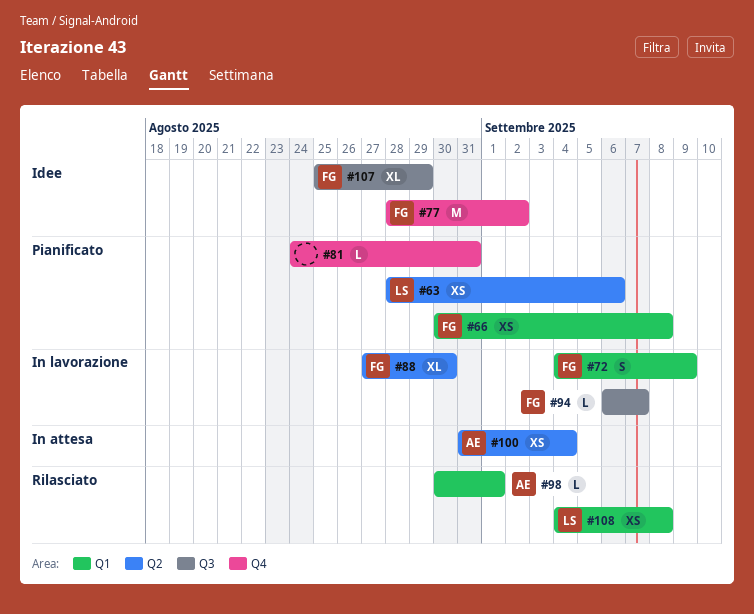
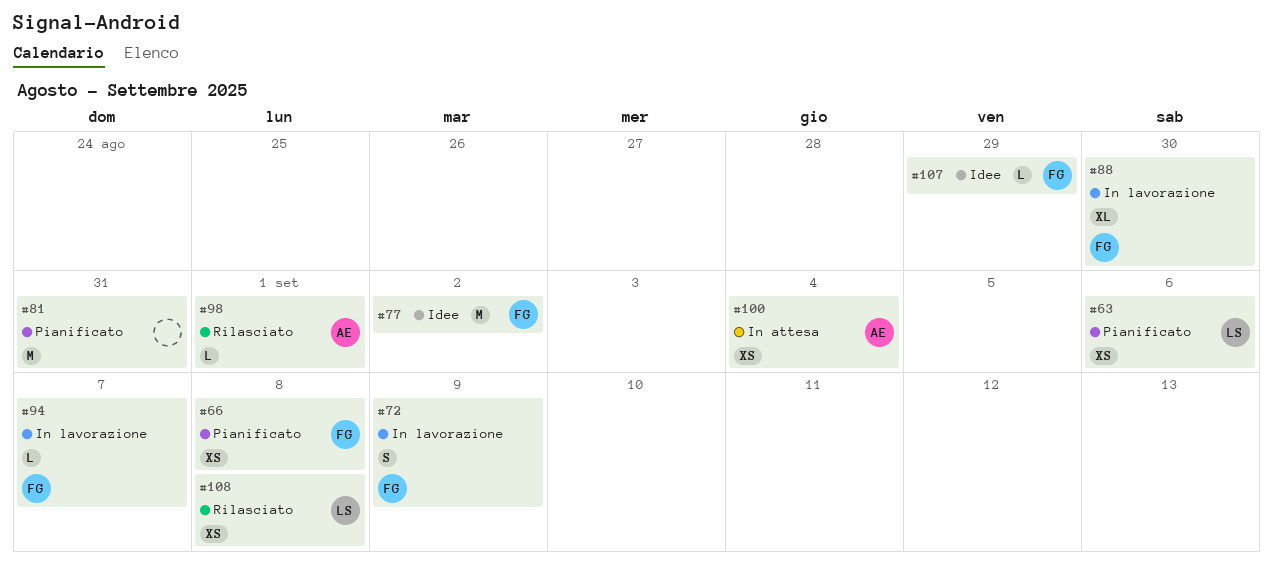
#81, estimate: L -> M
#107, estimate: XL -> L

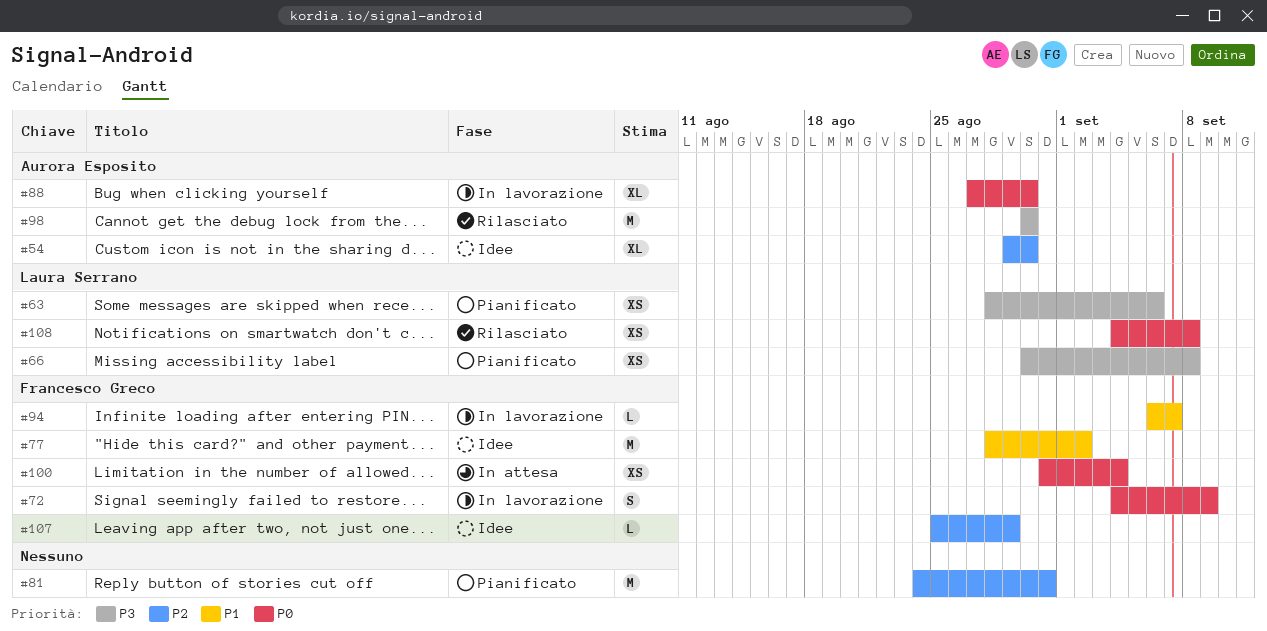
#54: none -> present
#66, owner: Francesco Greco -> Laura Serrano
#88, owner: Francesco Greco -> Aurora Esposito
#98, estimate: L -> M
#98, due: Sep 1 -> Aug 30
#100, owner: Aurora Esposito -> Francesco Greco

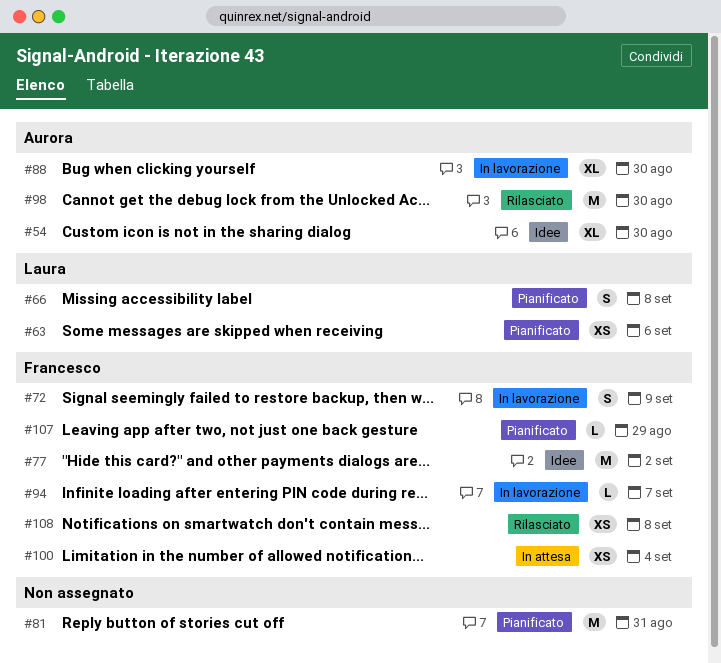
#66, estimate: XS -> S
#107, status: Idee -> Pianificato
#108, owner: Laura Serrano -> Francesco Greco

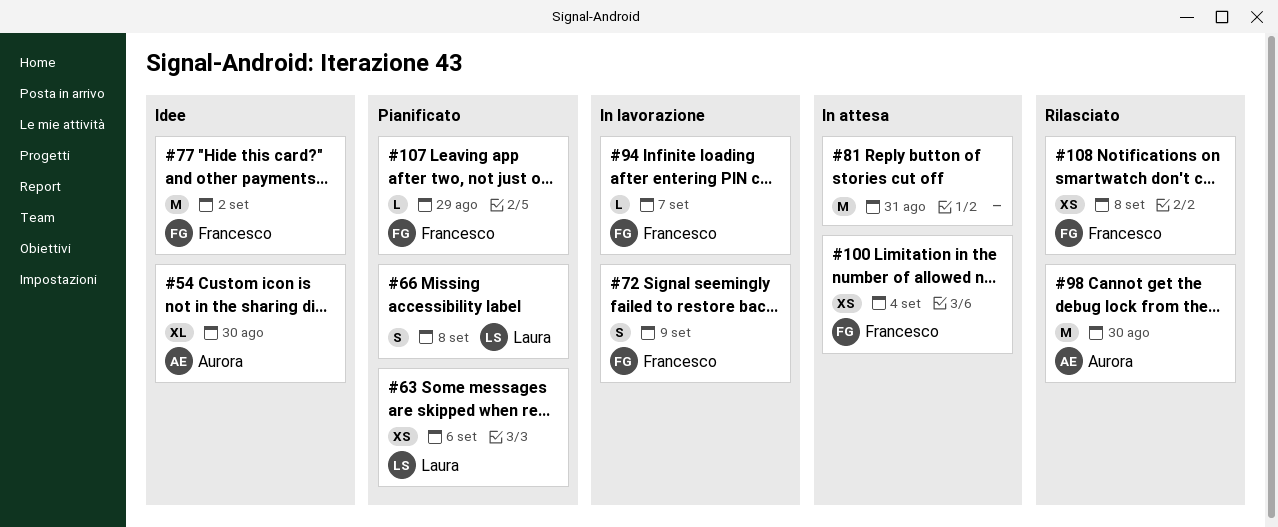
#81, status: Pianificato -> In attesa
#88: present -> none

